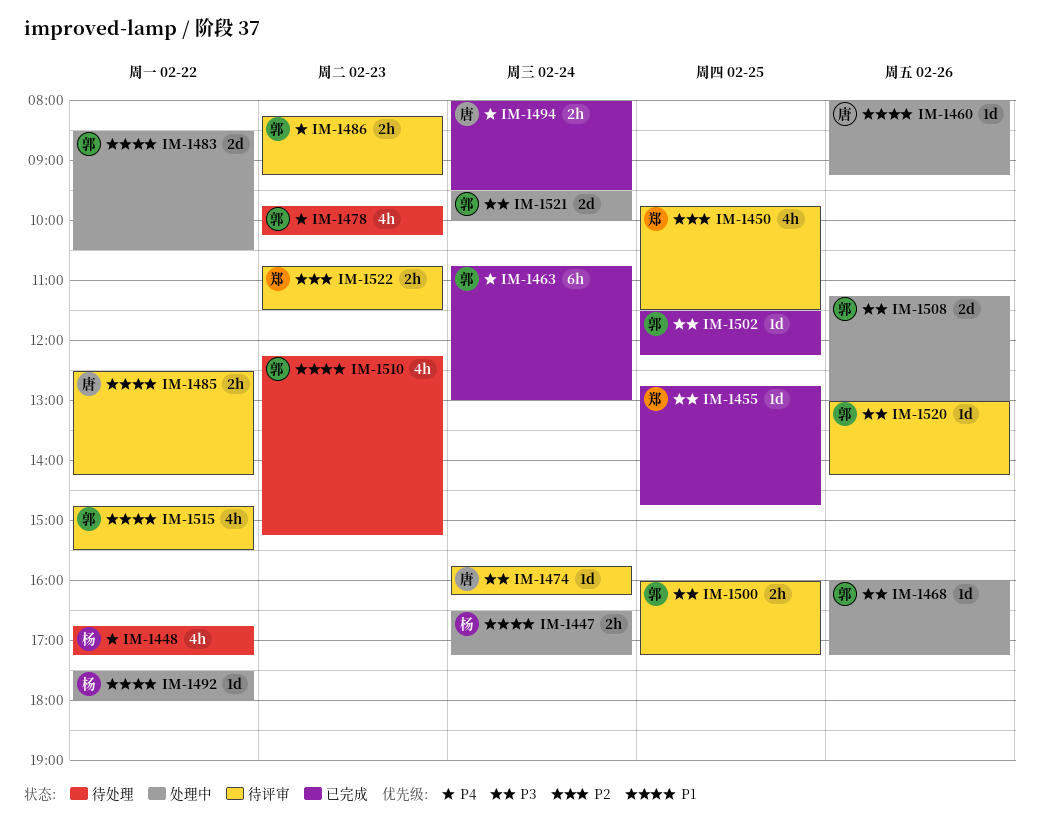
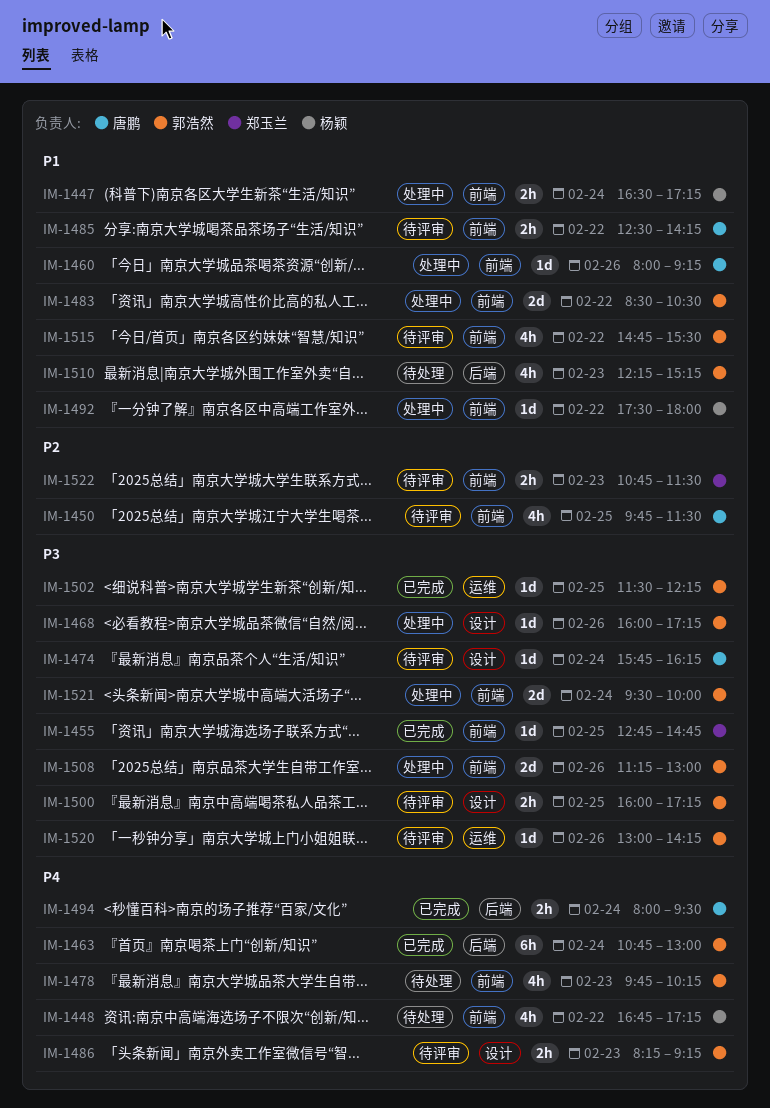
IM-1450, owner: 郑玉兰 -> 唐鹏

